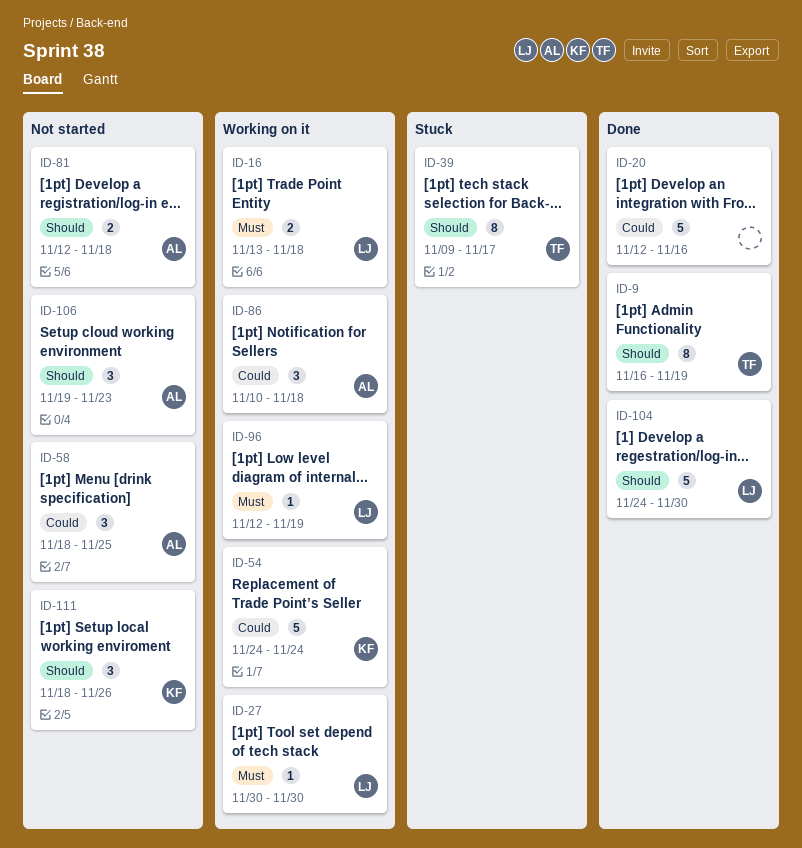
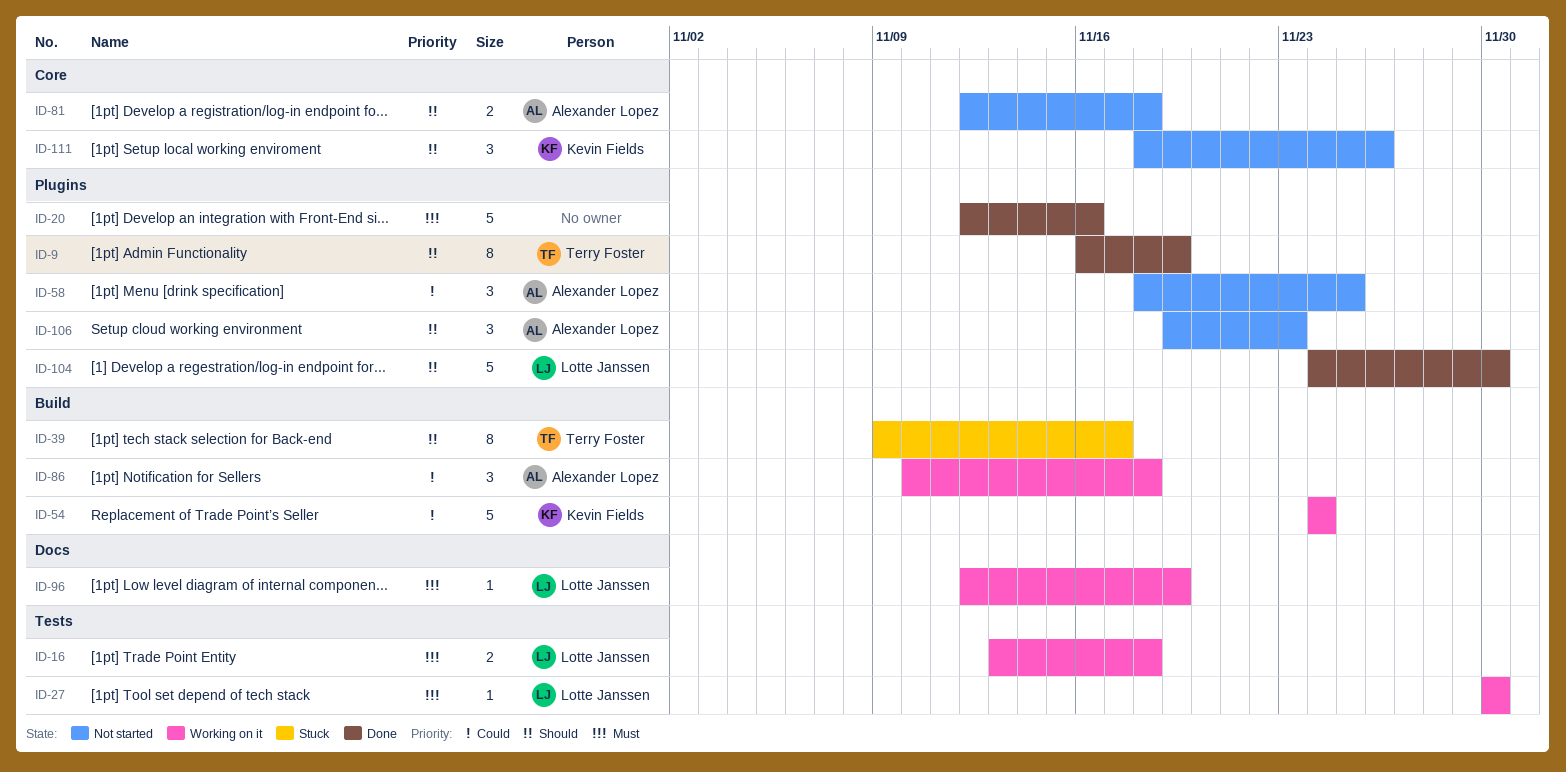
ID-20, priority: Could -> Must

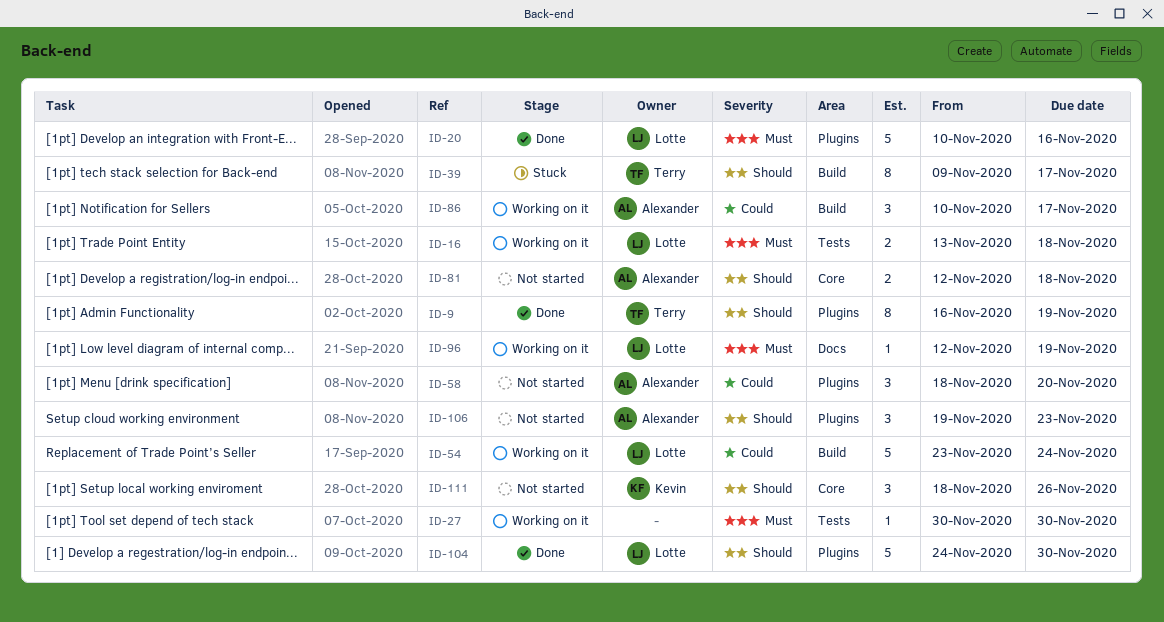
ID-20, owner: none -> Lotte Janssen
ID-20, start: Nov 12 -> Nov 10
ID-27, owner: Lotte Janssen -> none
ID-54, owner: Kevin Fields -> Lotte Janssen
ID-54, start: Nov 24 -> Nov 23
ID-58, due: Nov 25 -> Nov 20
ID-86, due: Nov 18 -> Nov 17

